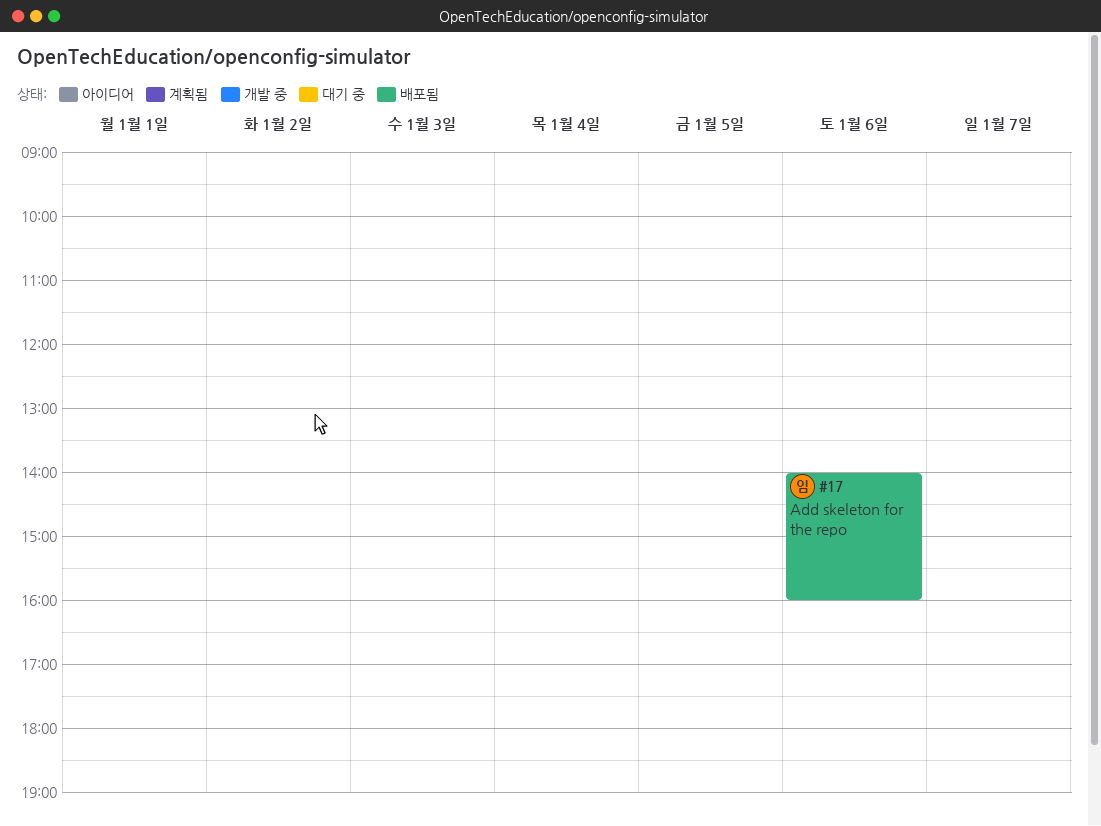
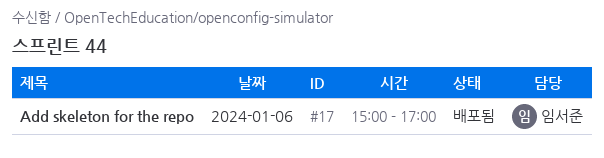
#17, begins: 14:00 -> 15:00
#17, ends: 16:00 -> 17:00

